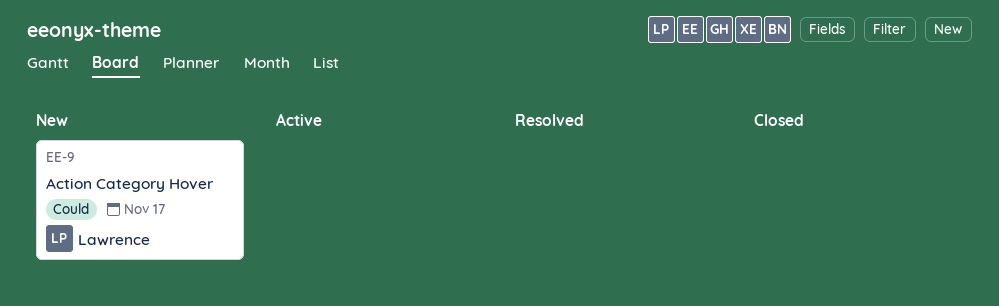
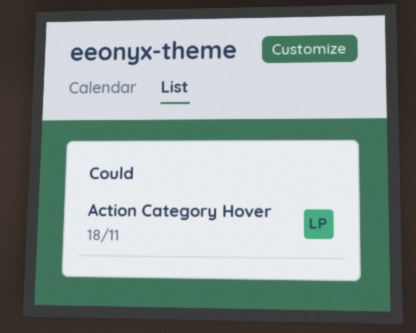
Action Category Hover, due: Nov 17 -> Nov 18

